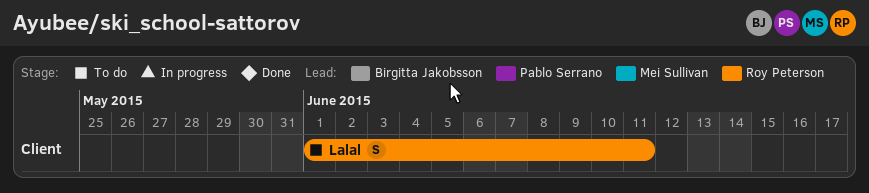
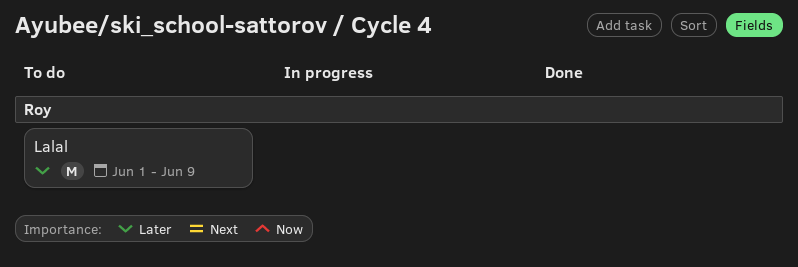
Lalal, estimate: S -> M
Lalal, due: Jun 11 -> Jun 9

